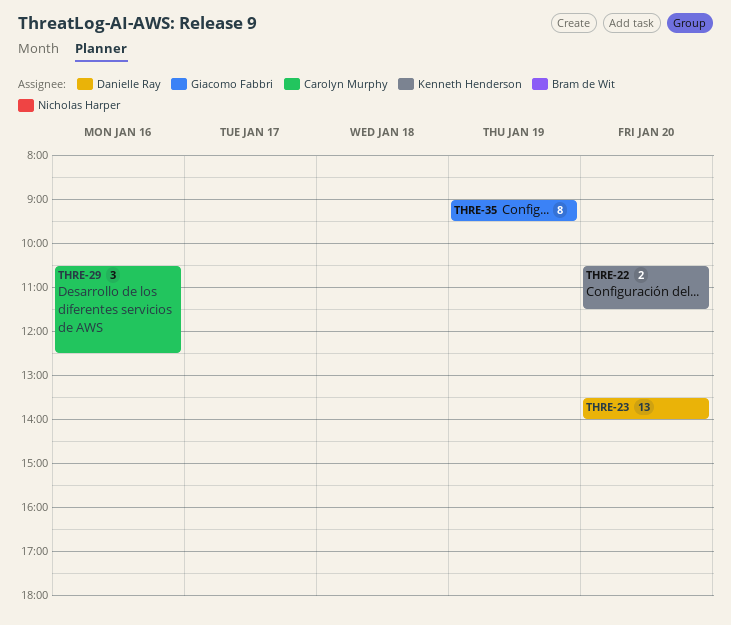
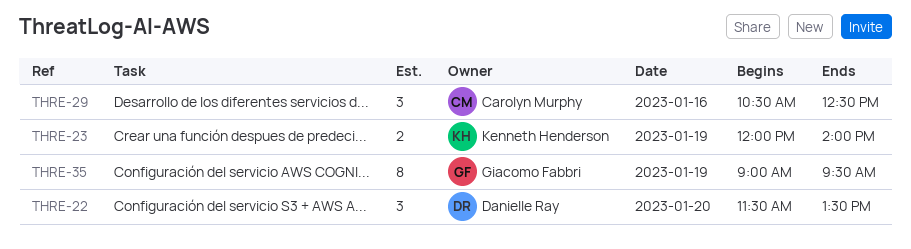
THRE-22, owner: Kenneth Henderson -> Danielle Ray
THRE-22, estimate: 2 -> 3
THRE-22, begins: 10:30 -> 11:30
THRE-22, ends: 11:30 -> 13:30
THRE-23, owner: Danielle Ray -> Kenneth Henderson
THRE-23, estimate: 13 -> 2
THRE-23, day: Jan 20 -> Jan 19
THRE-23, begins: 13:30 -> 12:00

